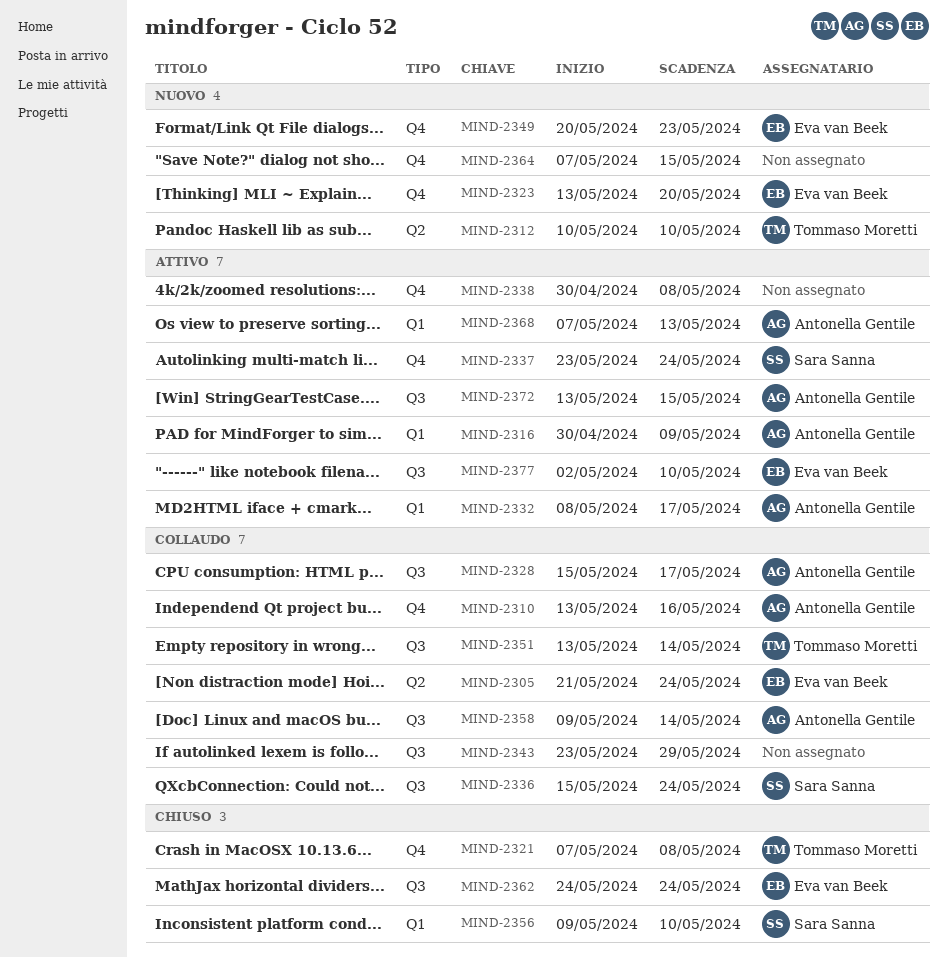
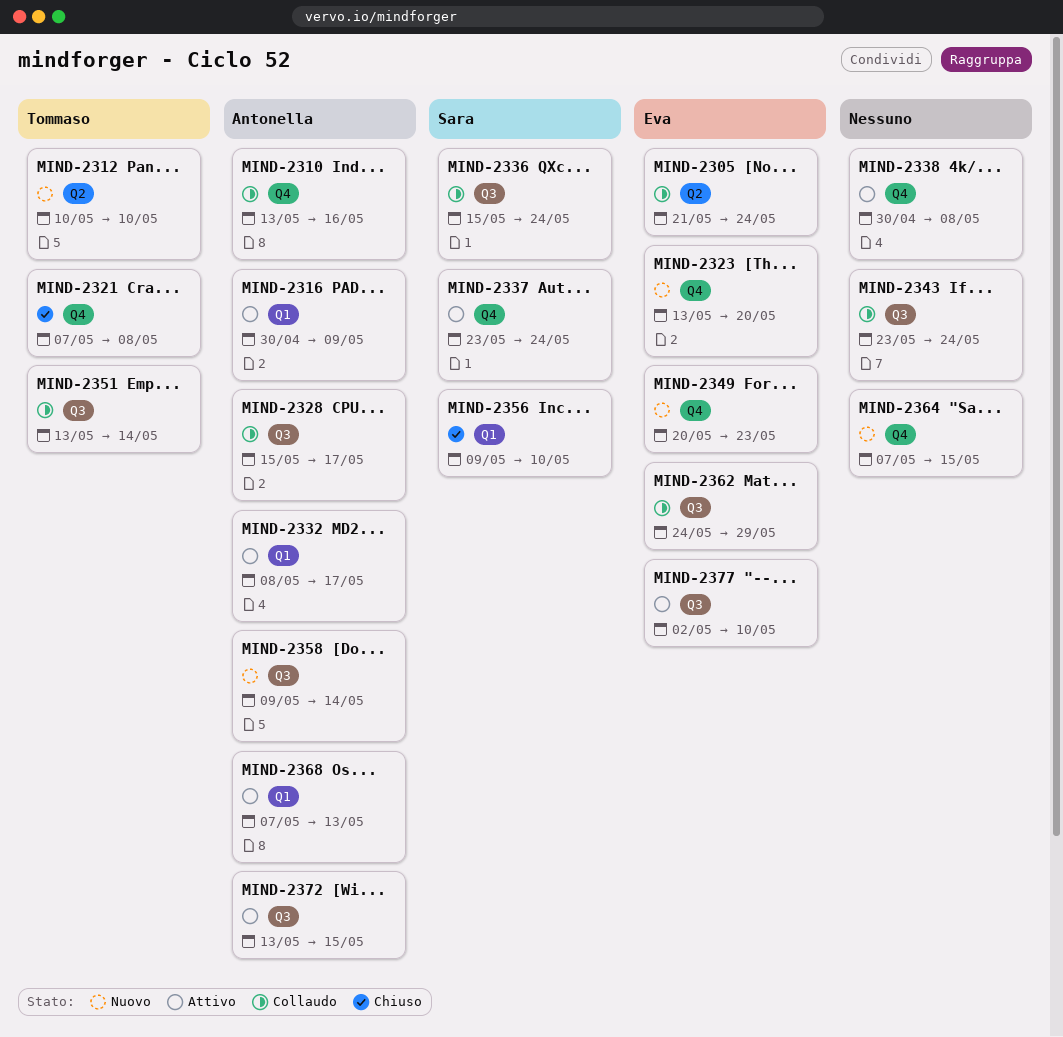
MIND-2343, due: May 29 -> May 24
MIND-2358, status: Collaudo -> Nuovo
MIND-2362, status: Chiuso -> Collaudo
MIND-2362, due: May 24 -> May 29

